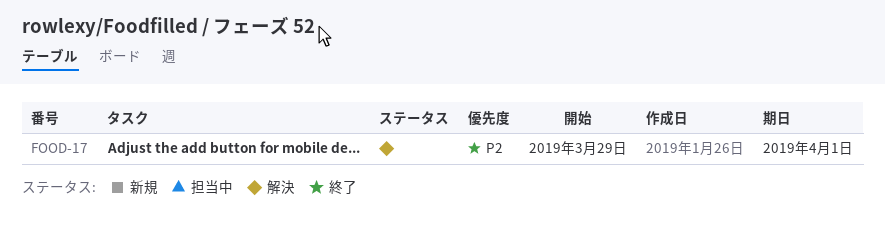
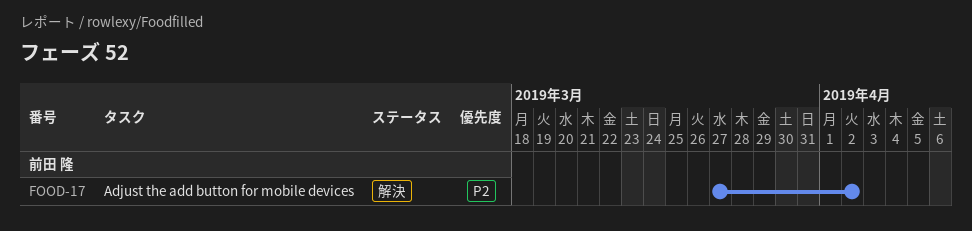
FOOD-17, start: Mar 29 -> Mar 27
FOOD-17, due: Apr 1 -> Apr 2

